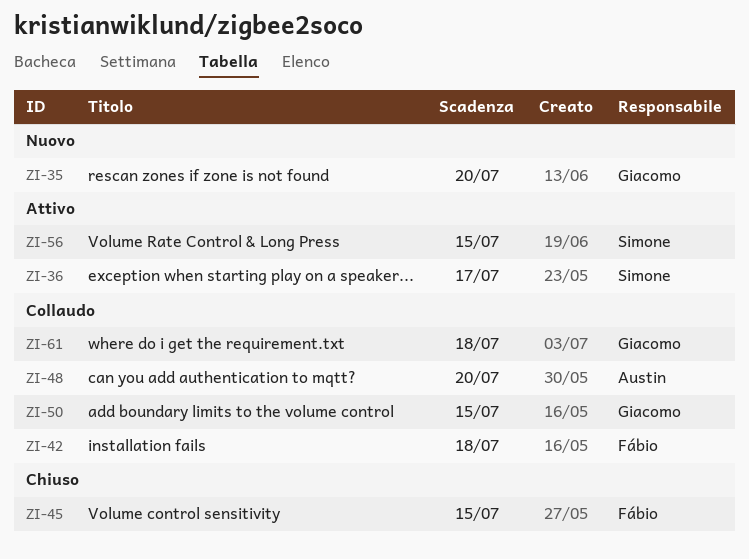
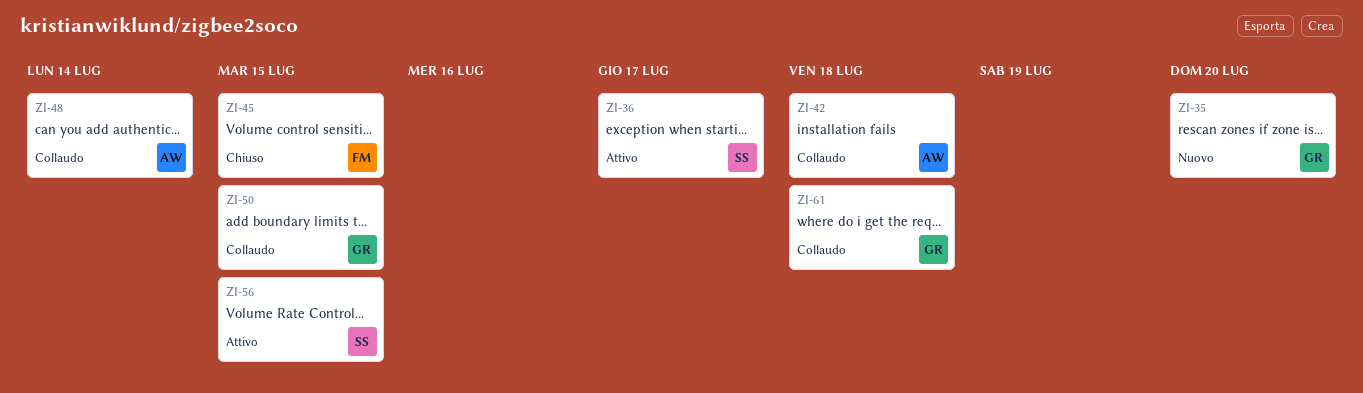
ZI-42, owner: Fábio -> Austin
ZI-48, due: Jul 20 -> Jul 14

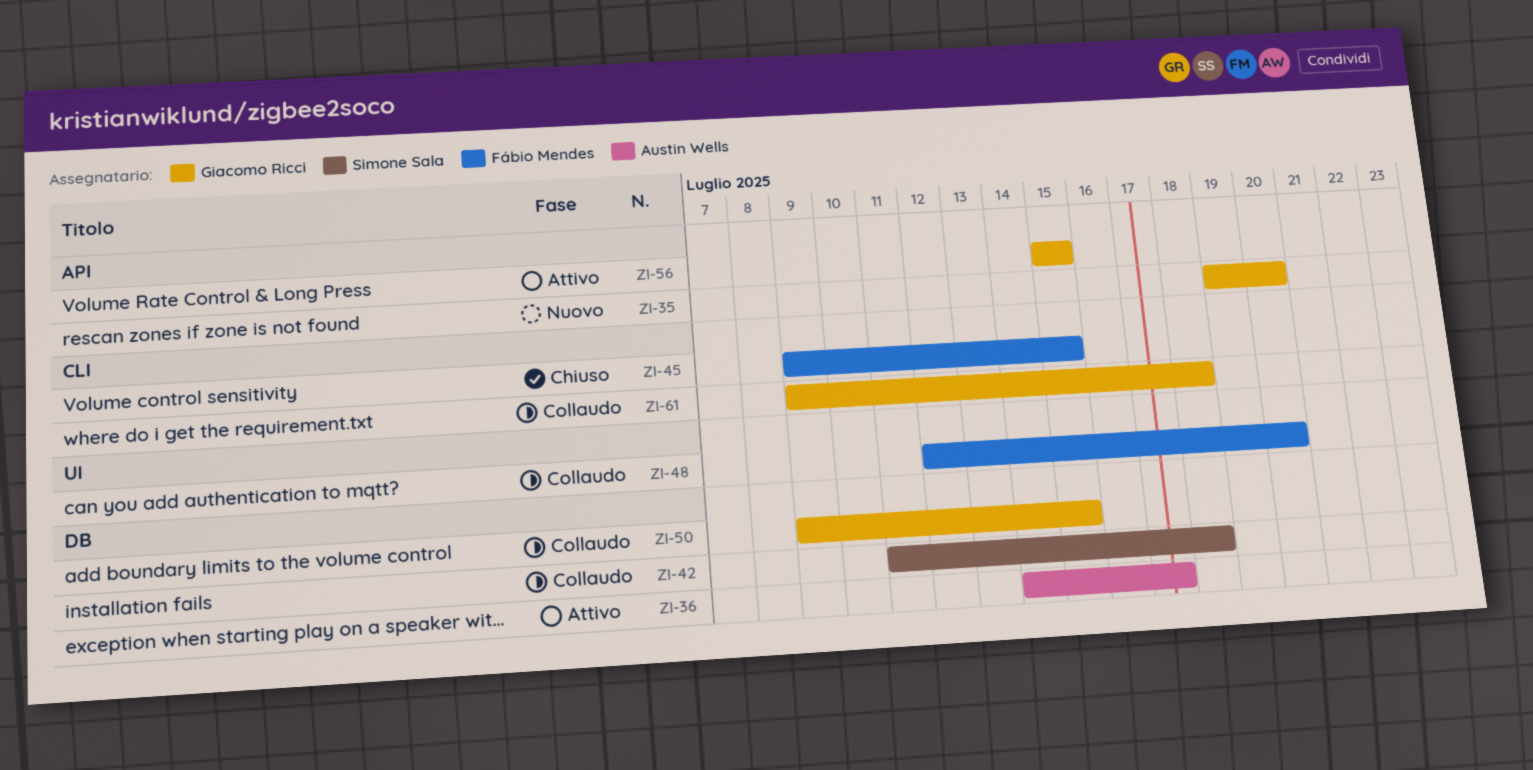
ZI-36, owner: Simone Sala -> Austin Wells
ZI-42, owner: Austin Wells -> Simone Sala
ZI-48, owner: Austin Wells -> Fábio Mendes
ZI-48, due: Jul 14 -> Jul 20
ZI-56, owner: Simone Sala -> Giacomo Ricci

